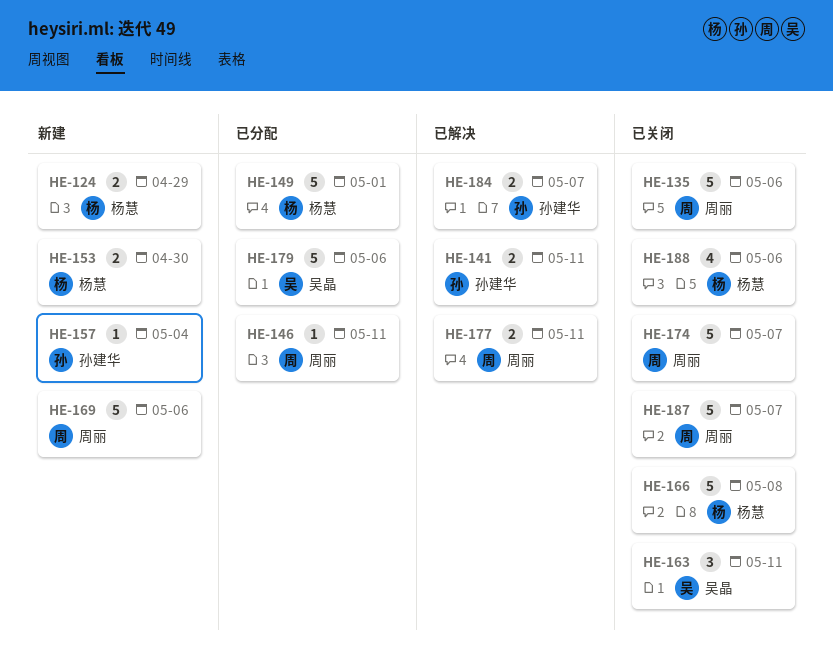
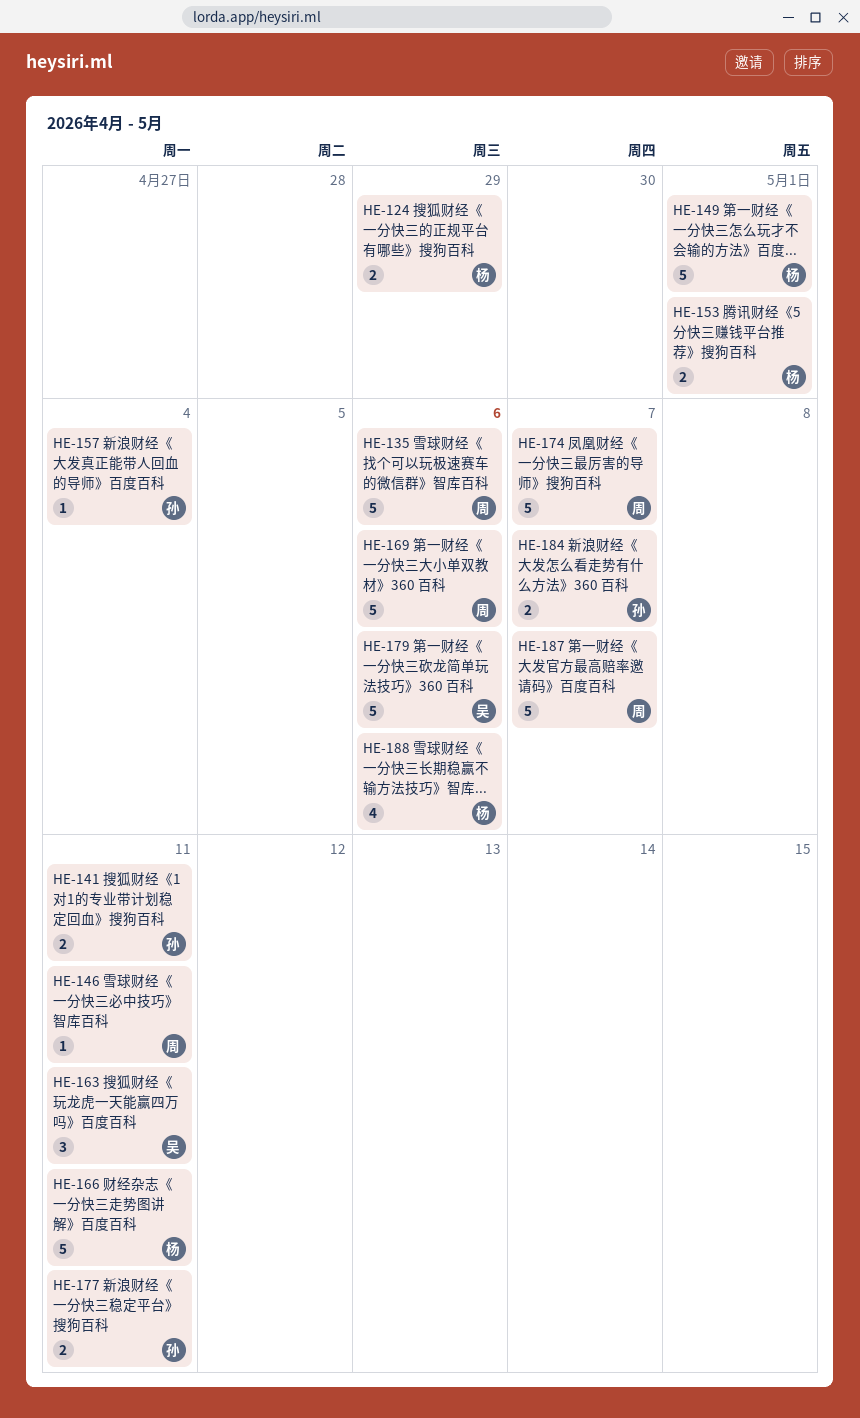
HE-153, due: Apr 30 -> May 1
HE-166, due: May 8 -> May 11
HE-177, owner: 周丽 -> 孙建华

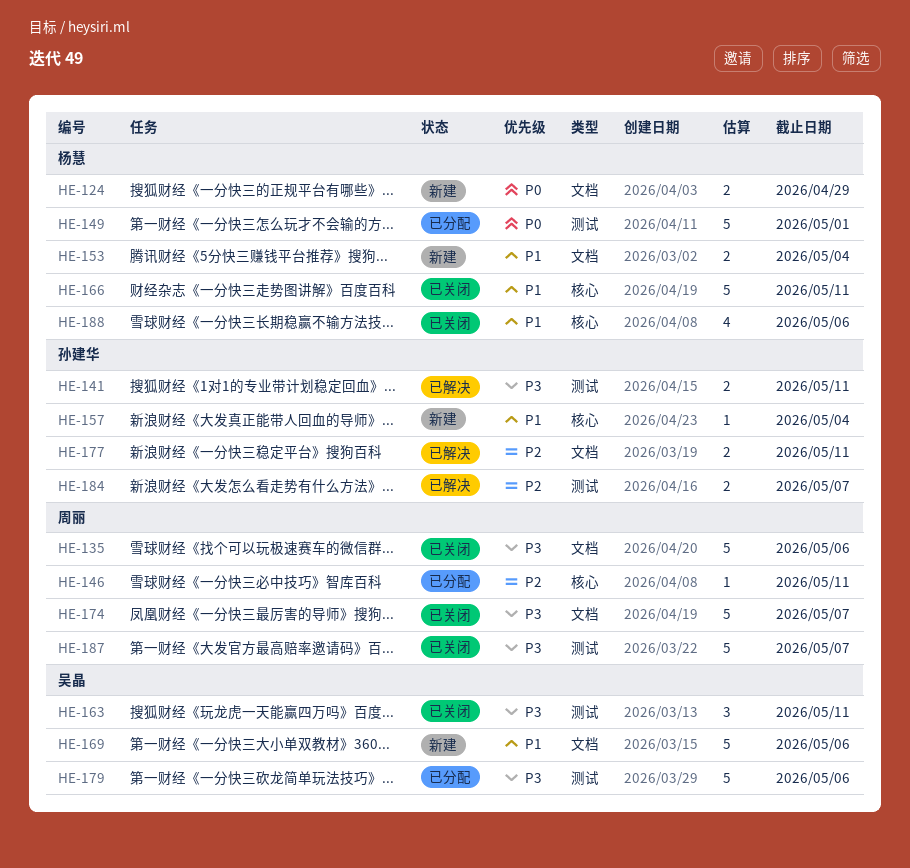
HE-153, due: May 1 -> May 4
HE-169, owner: 周丽 -> 吴晶

